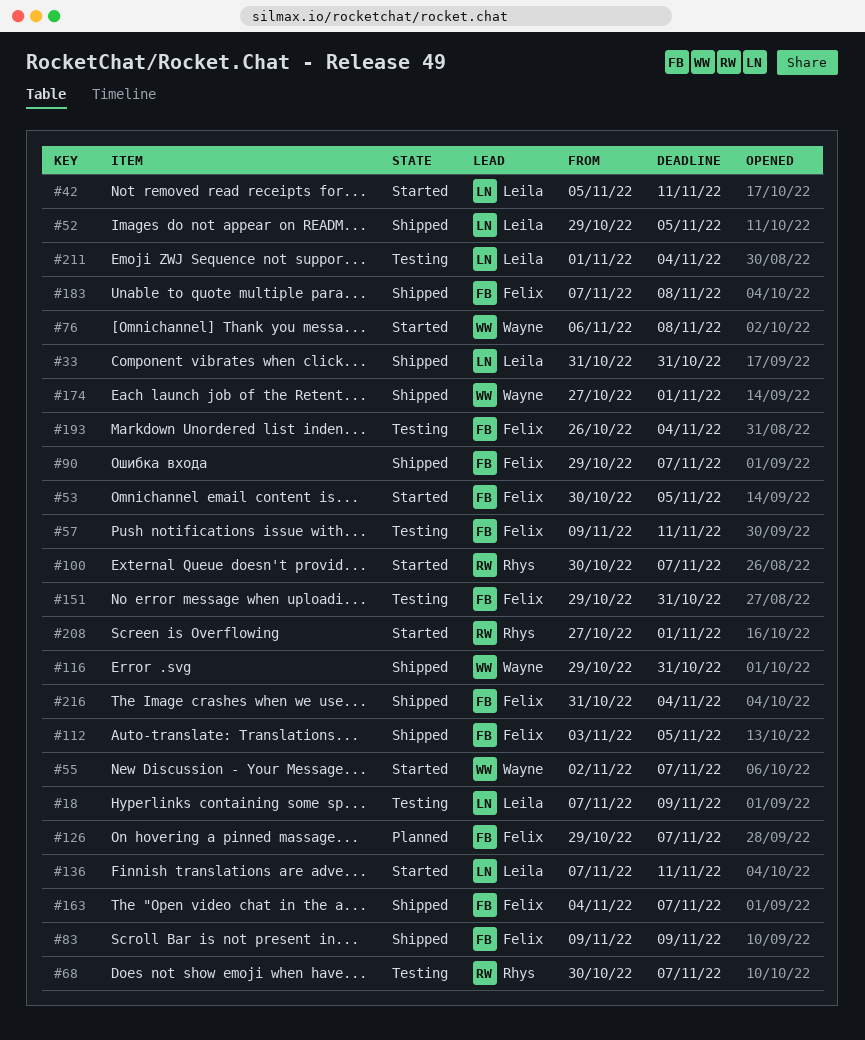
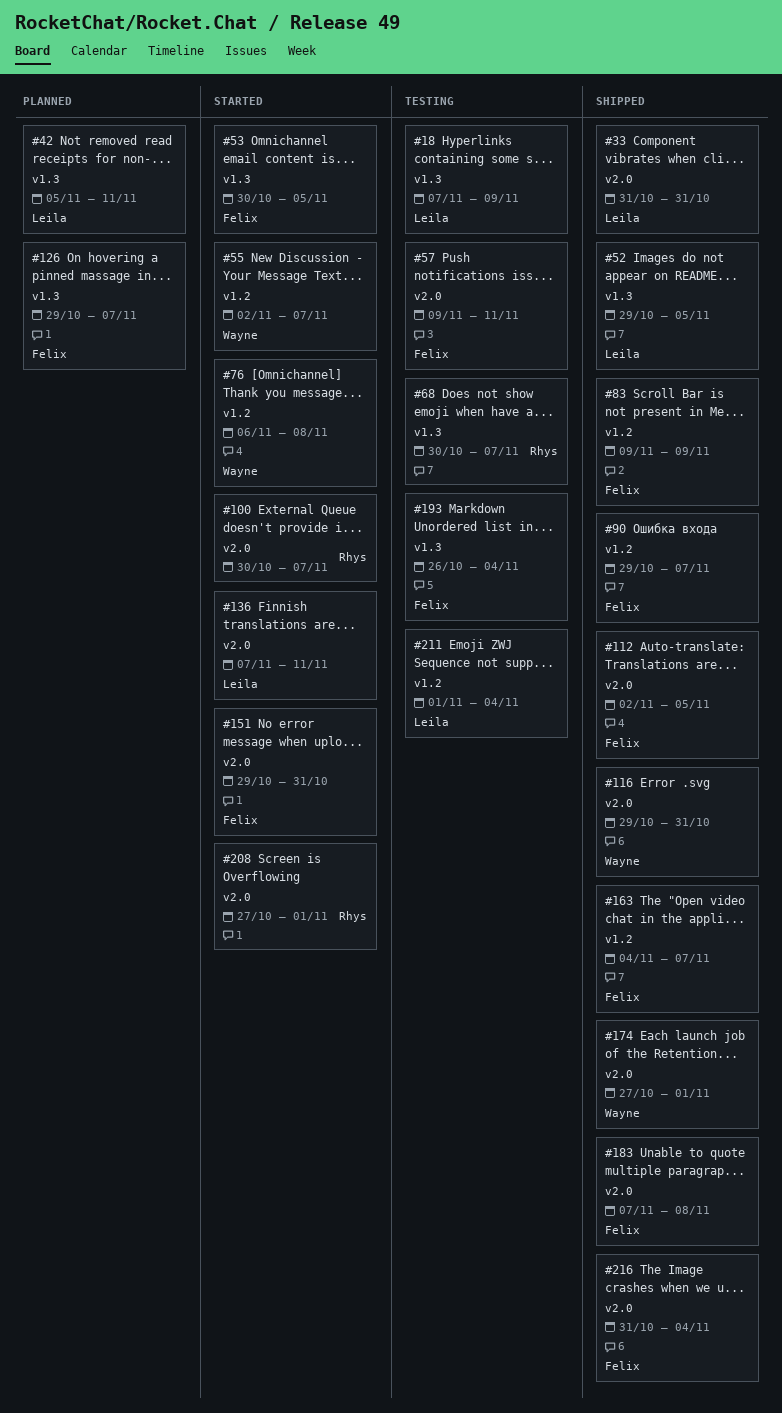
#42, status: Started -> Planned
#112, start: Nov 3 -> Nov 2
#151, status: Testing -> Started

